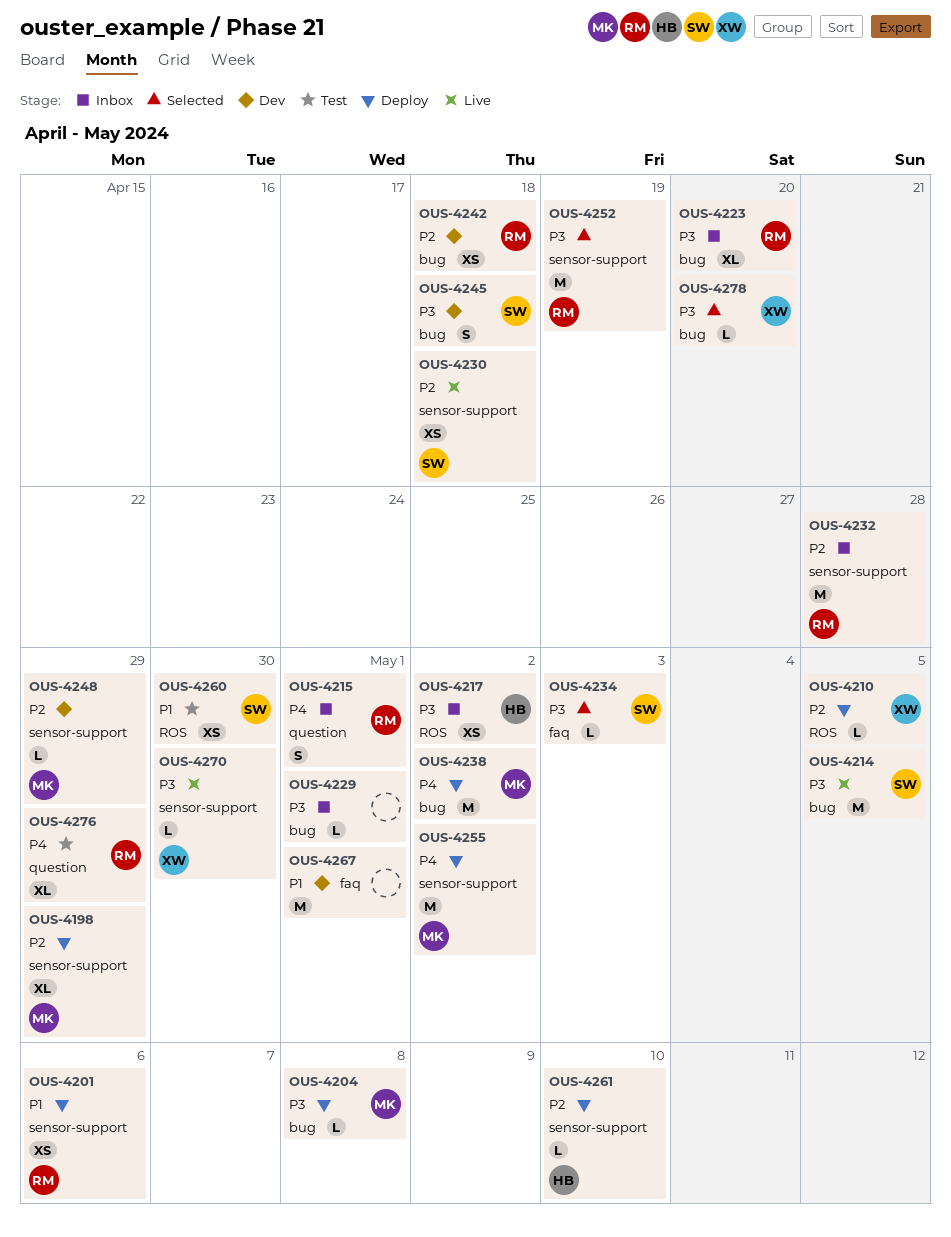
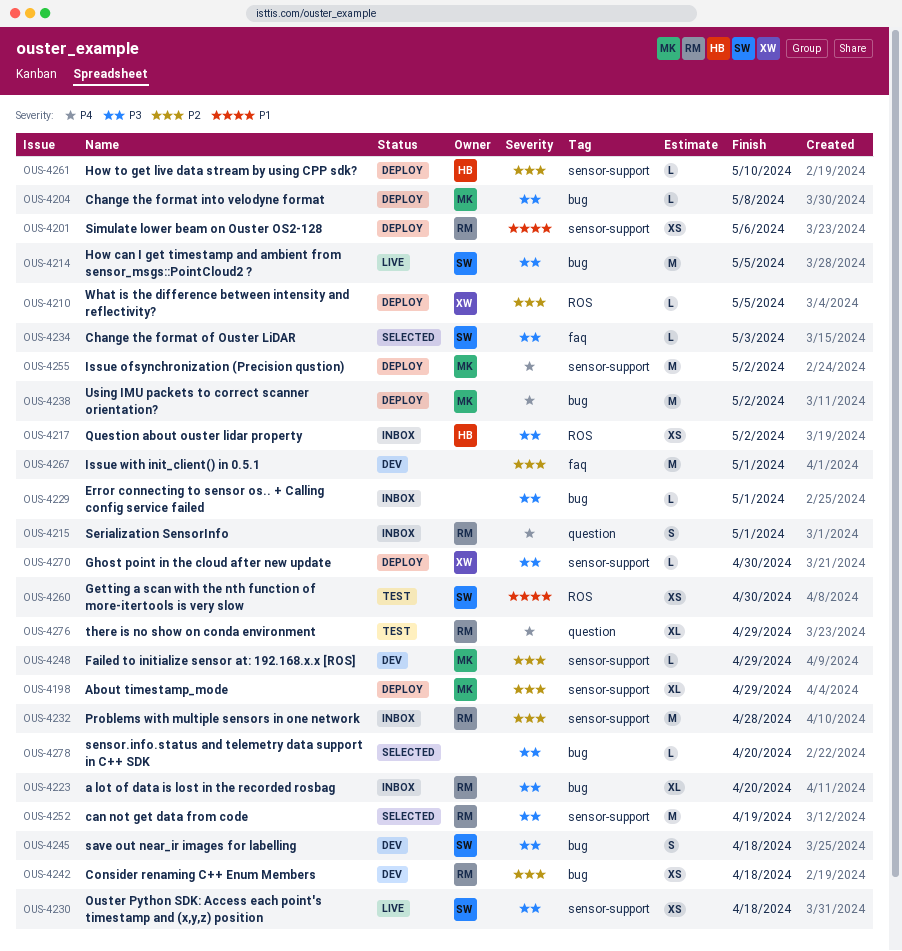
OUS-4230, priority: P2 -> P3
OUS-4267, priority: P1 -> P2
OUS-4270, status: Live -> Deploy
OUS-4278, owner: XW -> none

